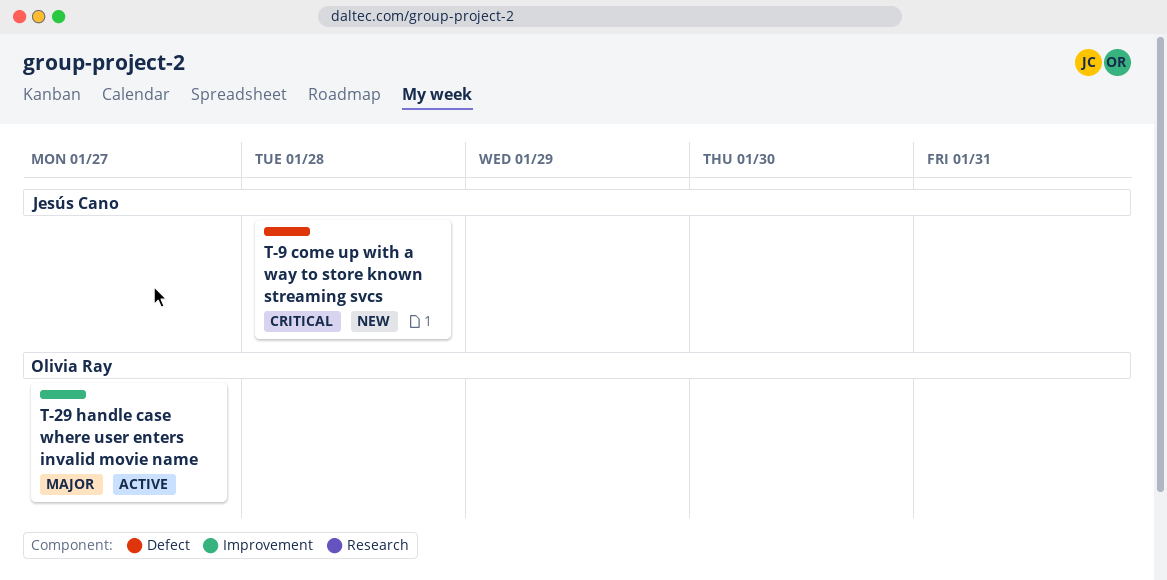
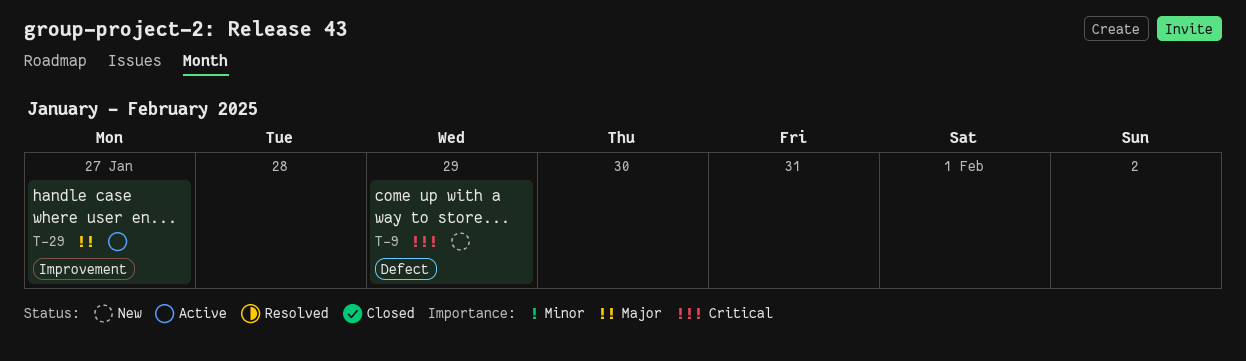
T-9, due: Jan 28 -> Jan 29

